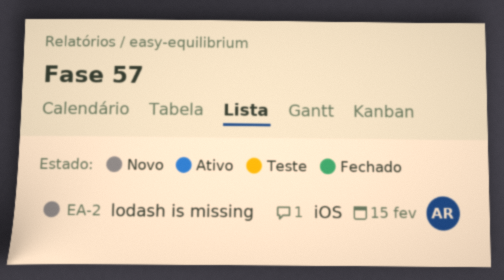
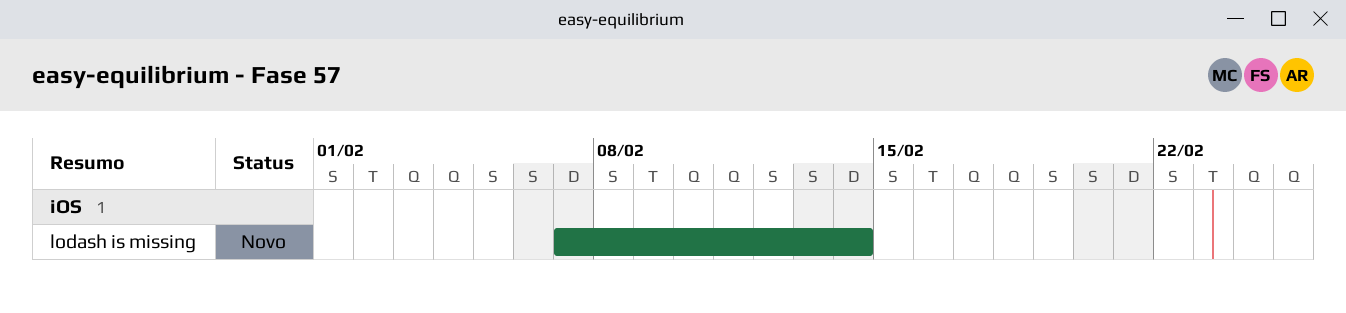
lodash is missing, due: Feb 15 -> Feb 14

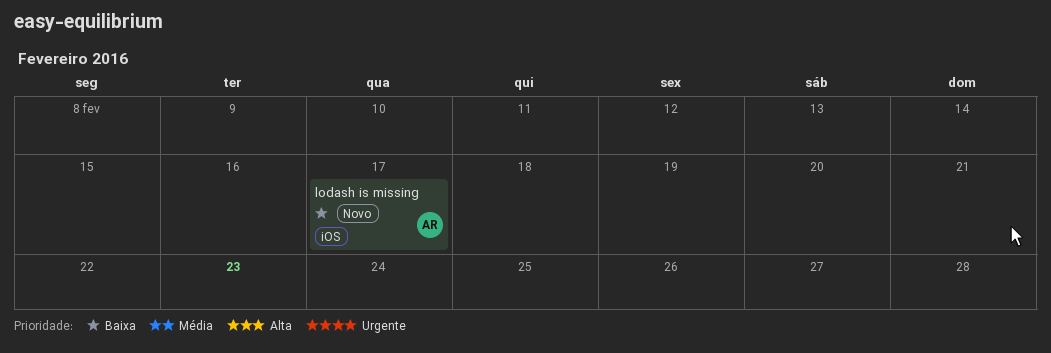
lodash is missing, due: Feb 14 -> Feb 17

